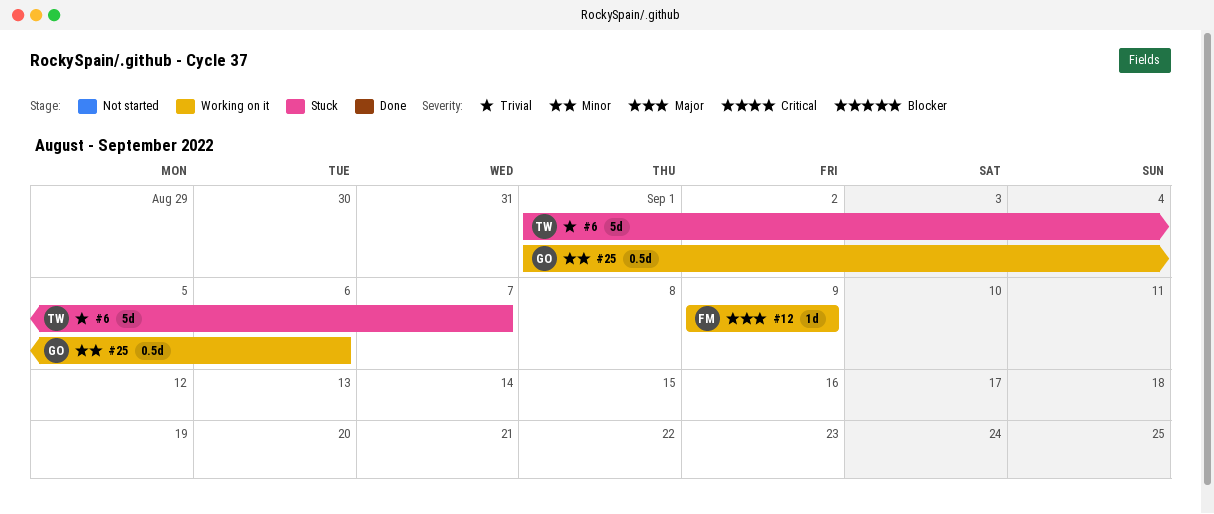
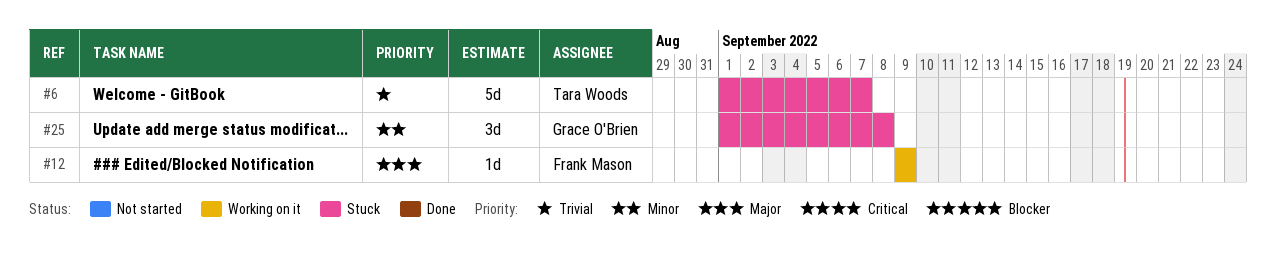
#25, status: Working on it -> Stuck
#25, estimate: 0.5d -> 3d
#25, due: Sep 6 -> Sep 8

